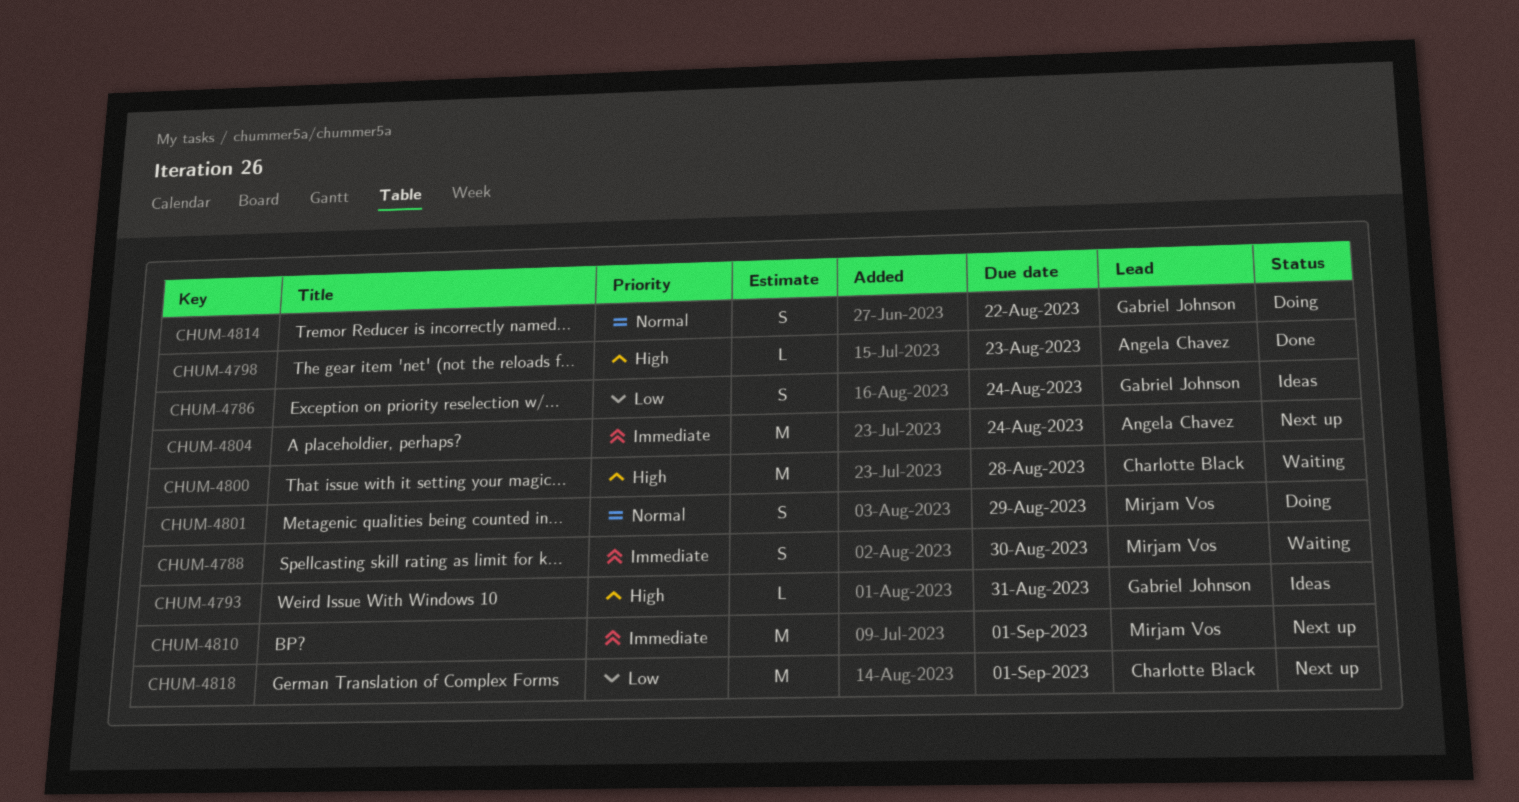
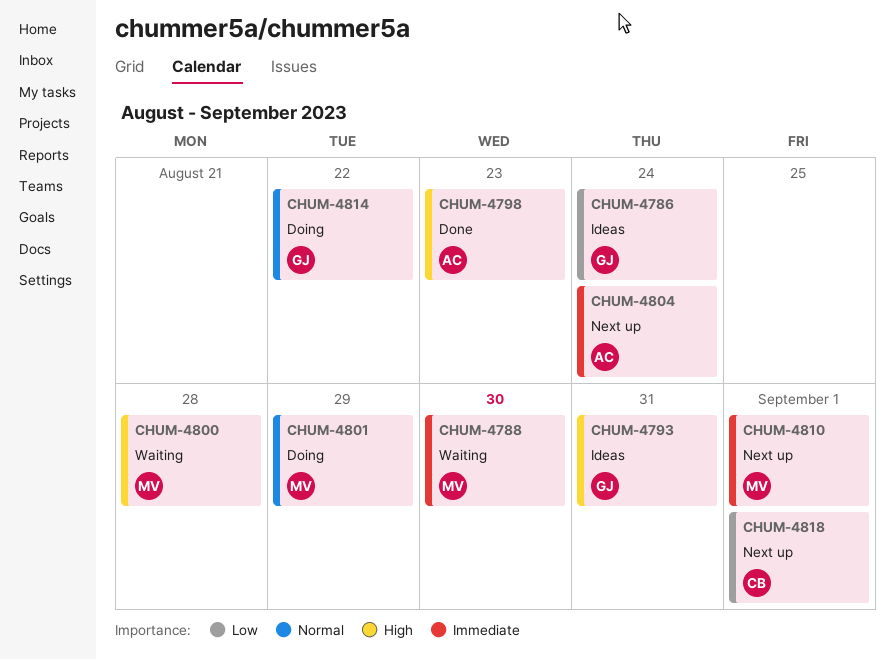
CHUM-4800, owner: Charlotte Black -> Mirjam Vos

